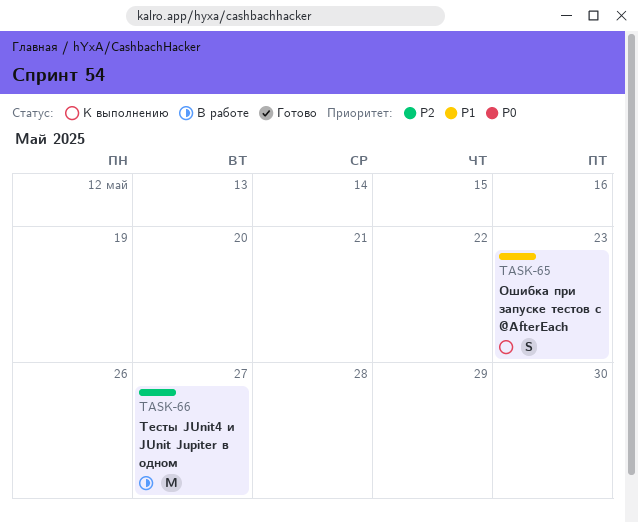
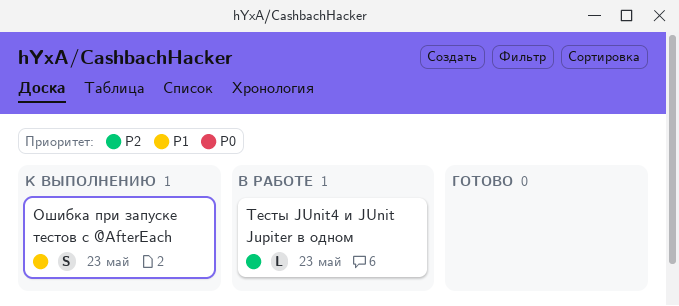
Тесты JUnit4 и JUnit Jupiter в одном, estimate: M -> L
Тесты JUnit4 и JUnit Jupiter в одном, due: May 27 -> May 23

